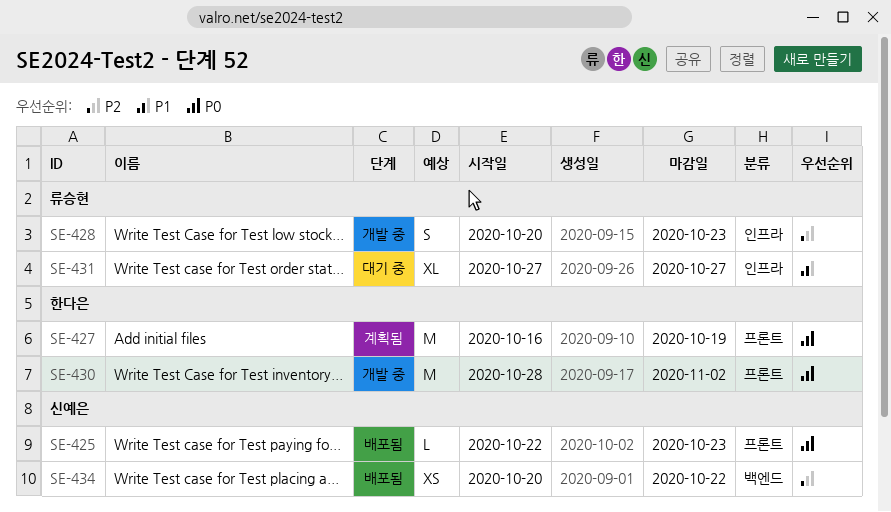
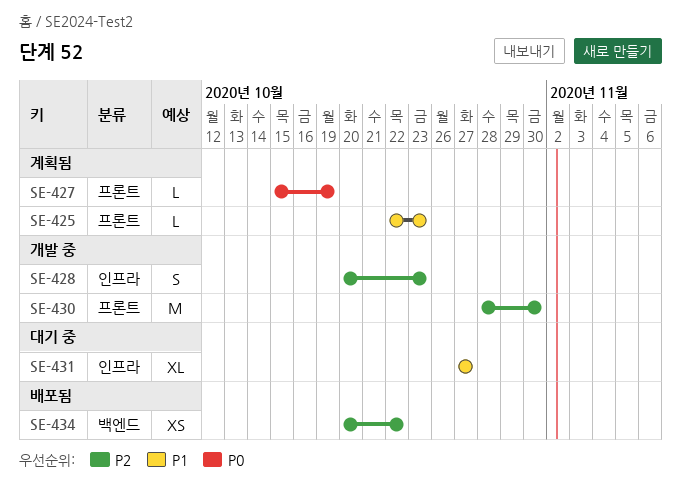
SE-425, status: 배포됨 -> 계획됨
SE-425, priority: P0 -> P1
SE-427, estimate: M -> L
SE-427, start: Oct 16 -> Oct 15
SE-430, priority: P0 -> P2
SE-430, due: Nov 2 -> Oct 30

